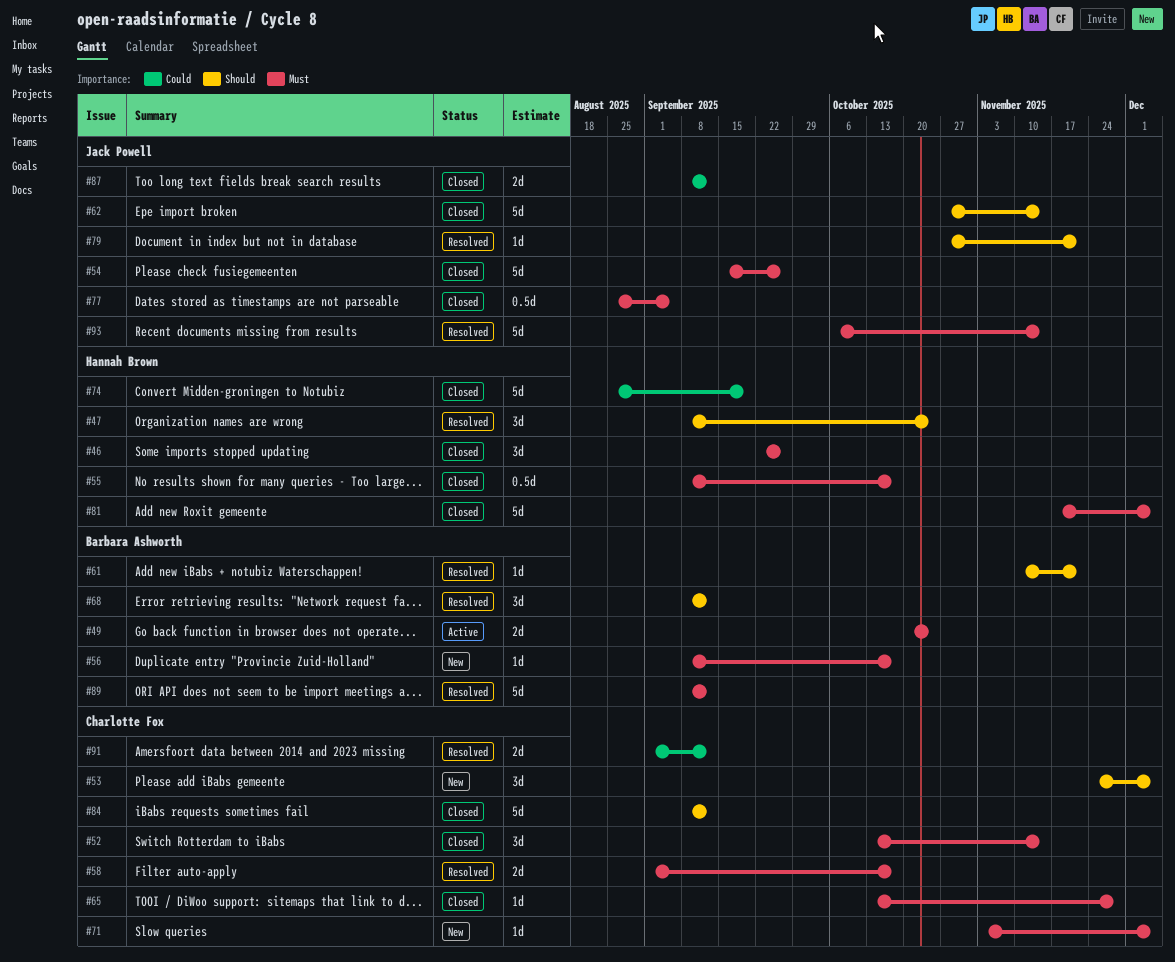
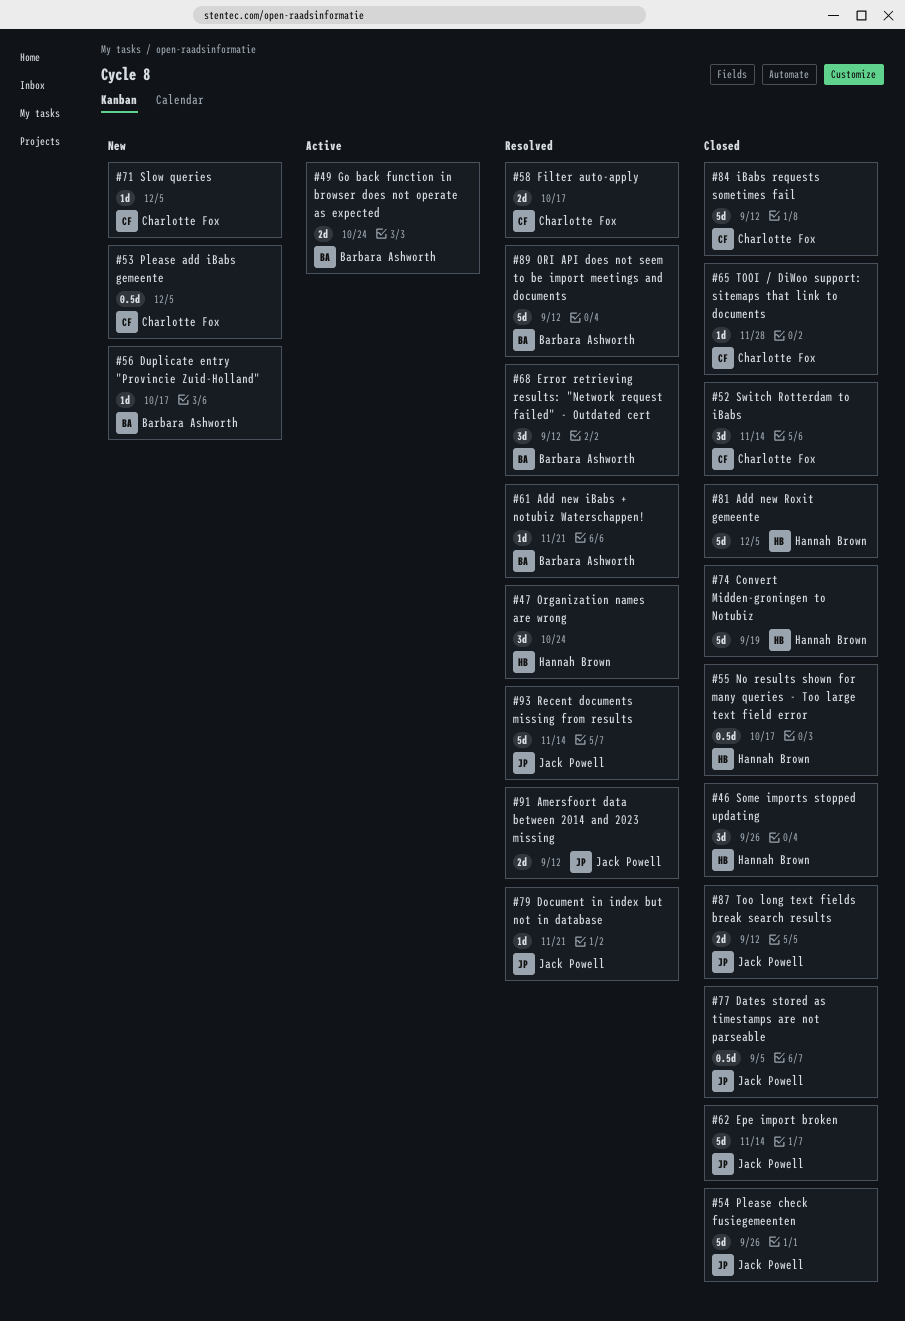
#53, estimate: 3d -> 0.5d
#91, owner: Charlotte Fox -> Jack Powell

